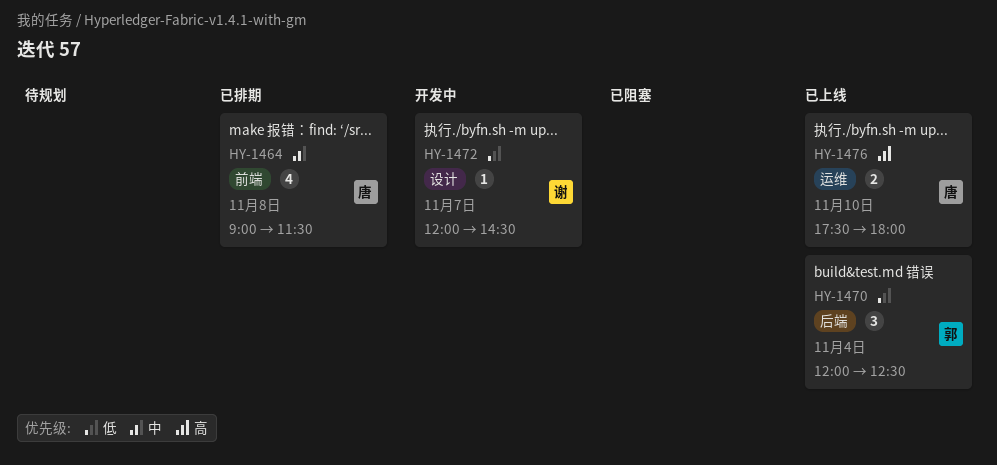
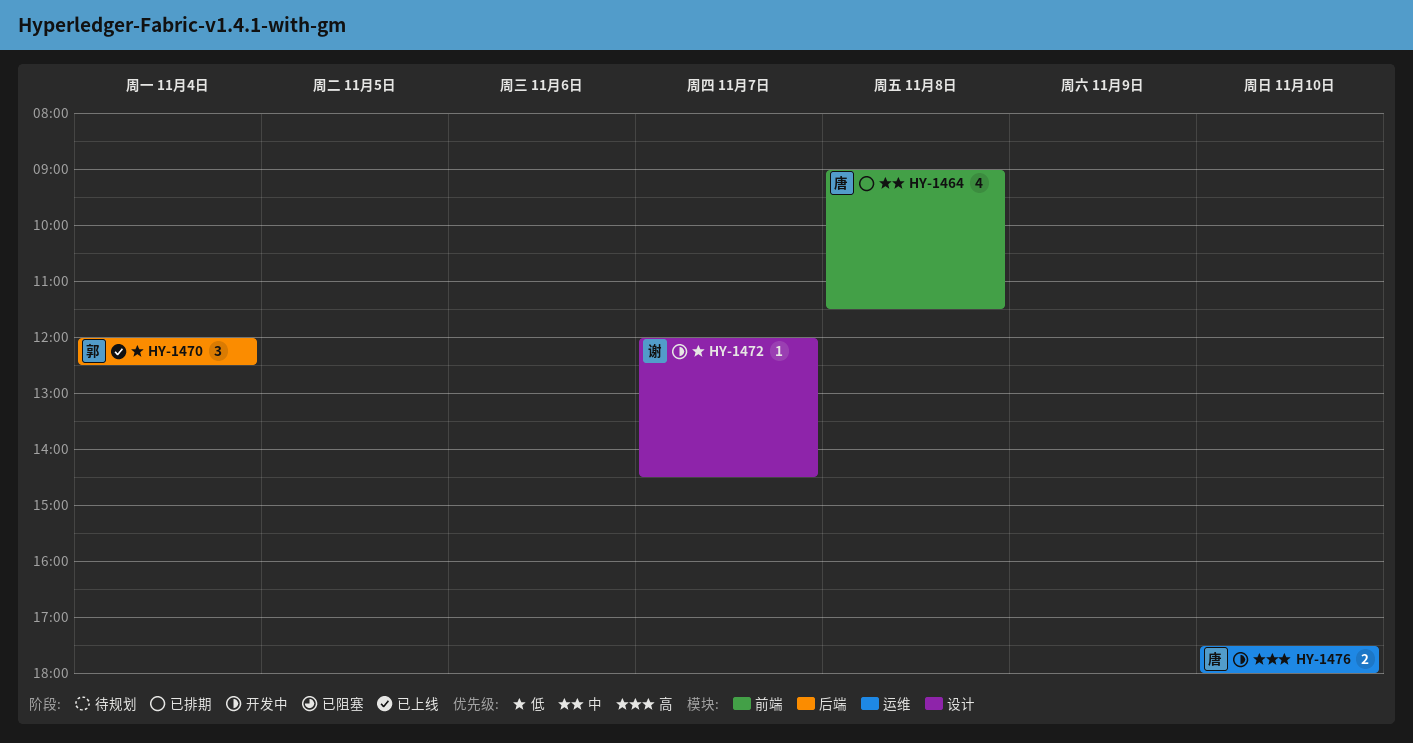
HY-1476, status: 已上线 -> 开发中

